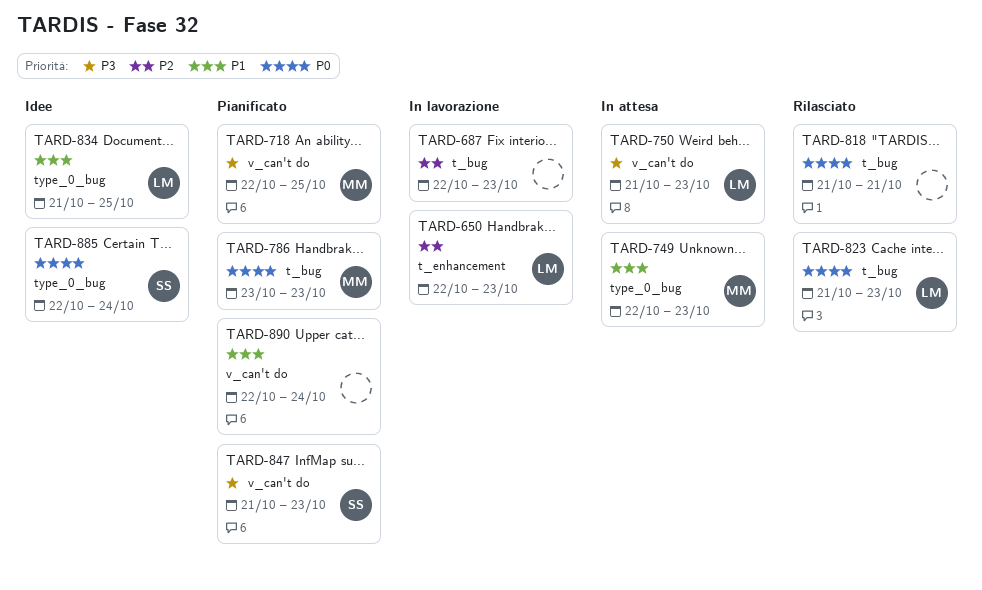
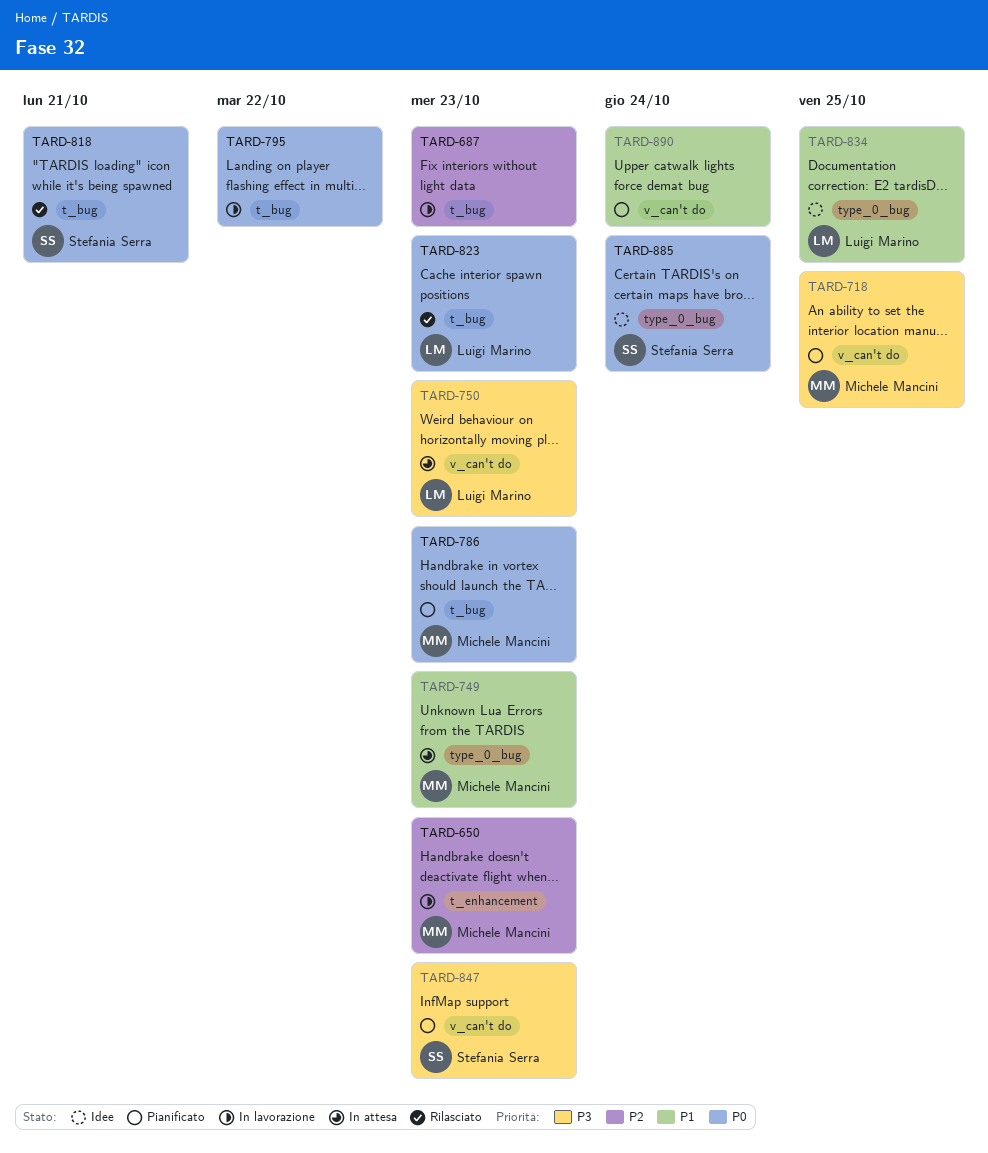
TARD-650, owner: Luigi Marino -> Michele Mancini
TARD-795: none -> present
TARD-818, owner: none -> Stefania Serra

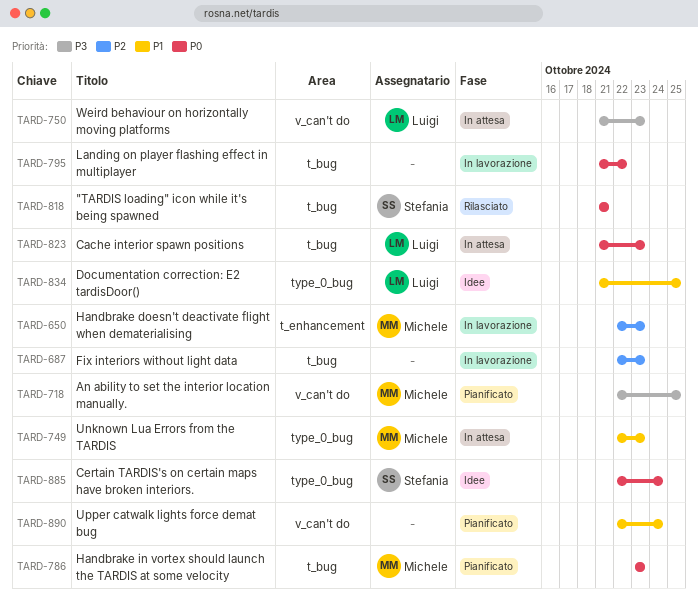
TARD-823, status: Rilasciato -> In attesa
TARD-847: present -> none

